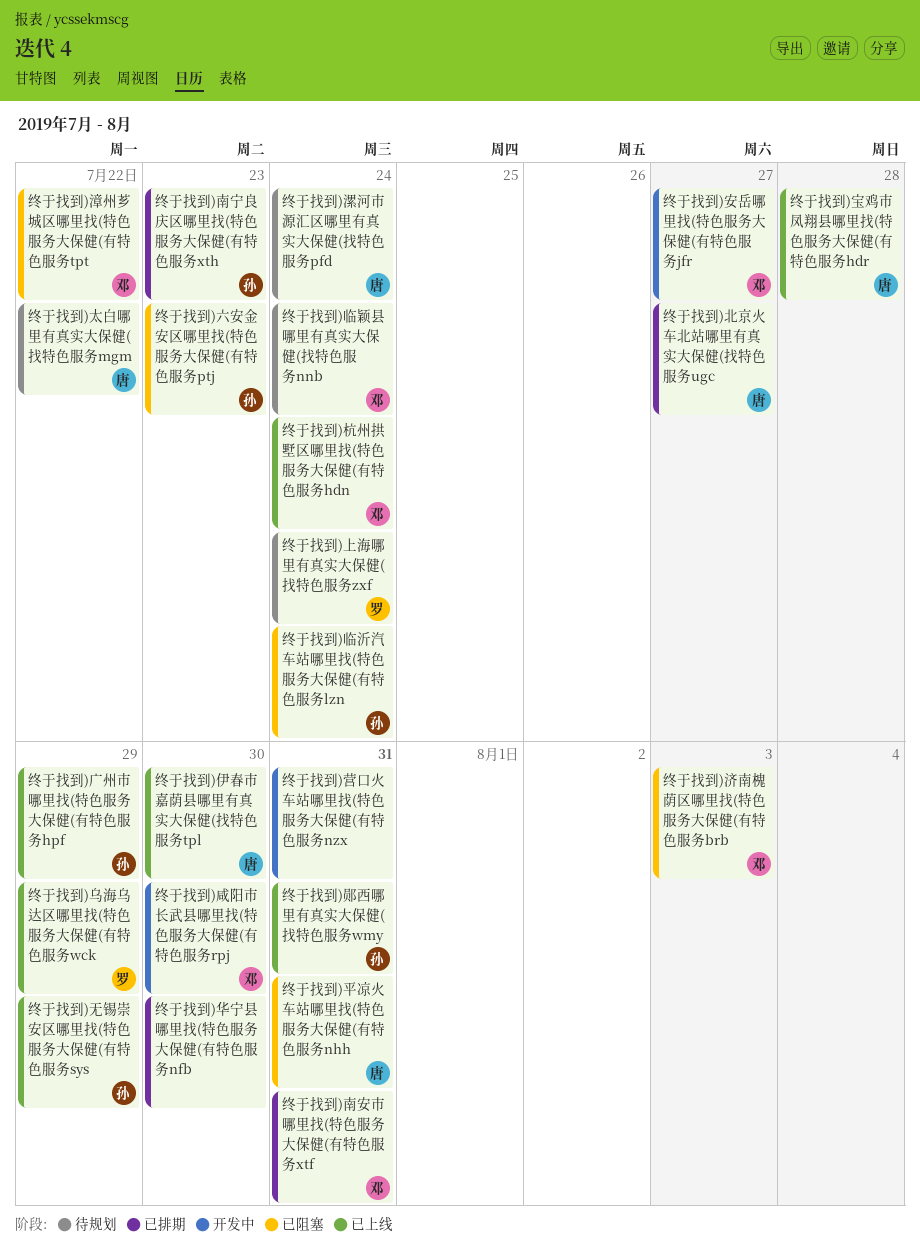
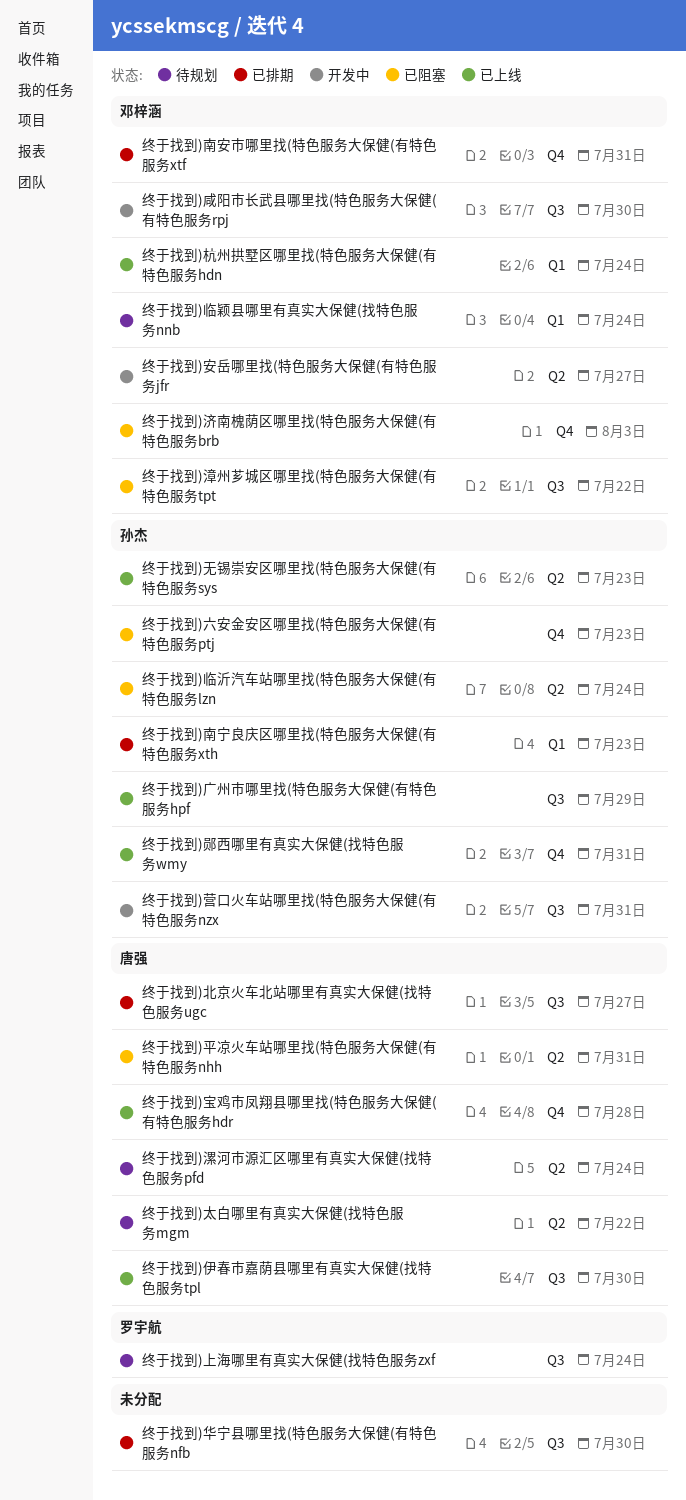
终于找到)乌海乌达区哪里找(特色服务大保健(有特色服务wck: present -> none
终于找到)无锡崇安区哪里找(特色服务大保健(有特色服务sys, due: Jul 29 -> Jul 23
终于找到)营口火车站哪里找(特色服务大保健(有特色服务nzx, owner: none -> 孙杰

